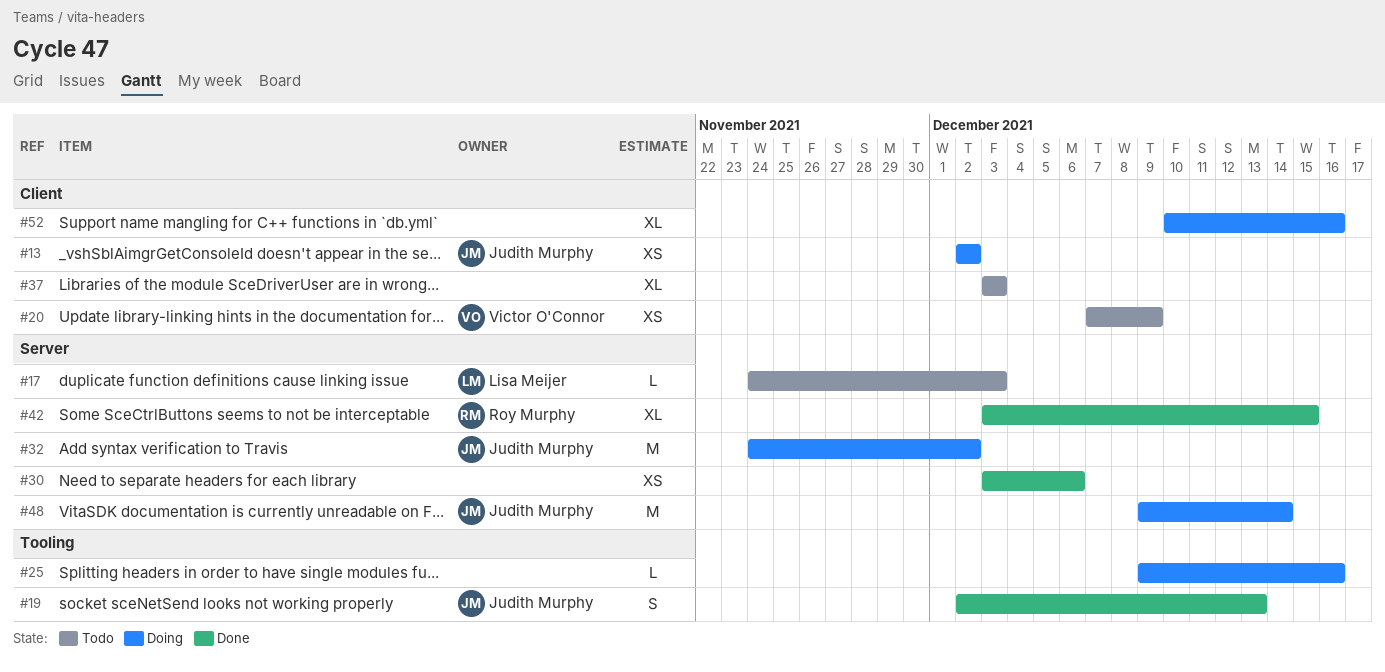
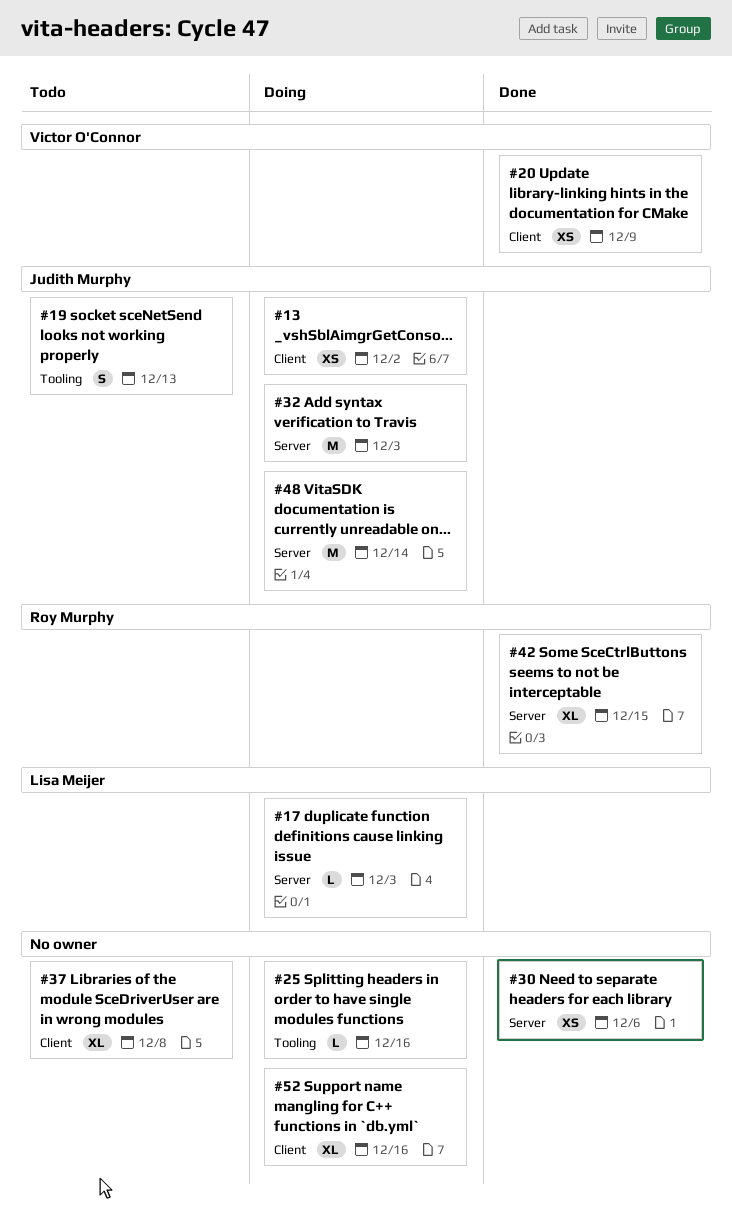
#17, status: Todo -> Doing
#19, status: Done -> Todo
#20, status: Todo -> Done
#32, due: Dec 2 -> Dec 3
#37, due: Dec 3 -> Dec 8

